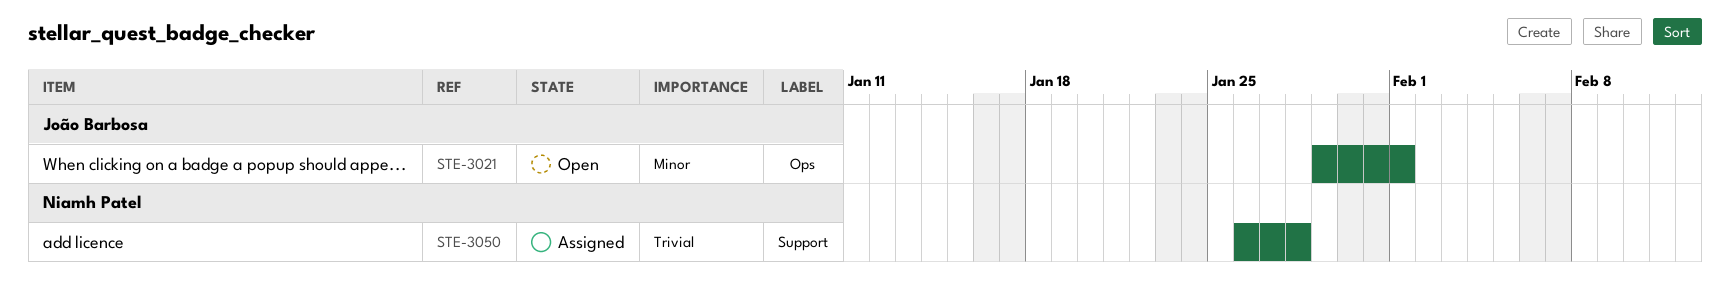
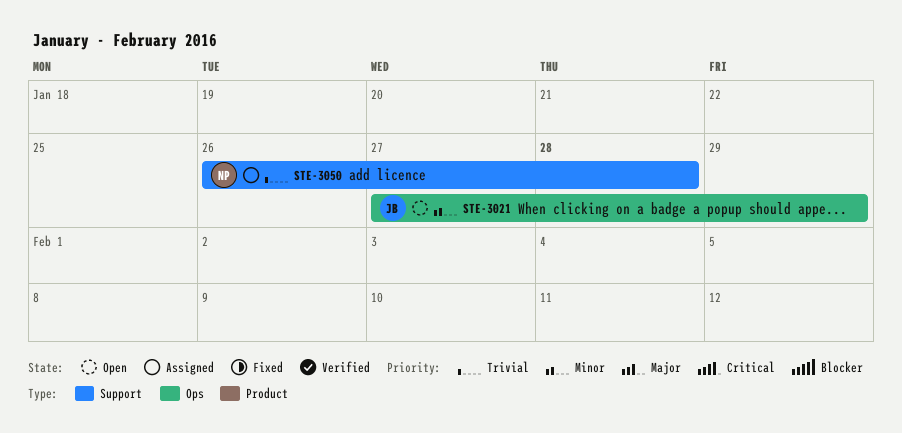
STE-3021, start: Jan 29 -> Jan 27
STE-3021, due: Feb 1 -> Jan 29

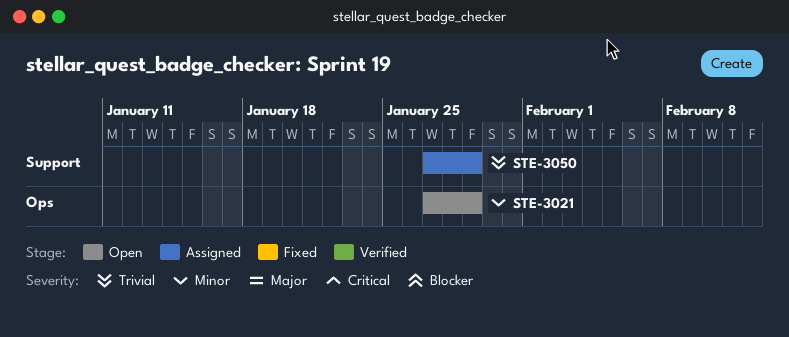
STE-3050, start: Jan 26 -> Jan 27
STE-3050, due: Jan 28 -> Jan 29

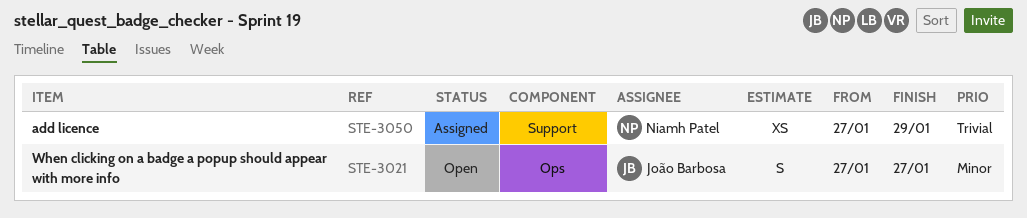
STE-3021, due: Jan 29 -> Jan 27

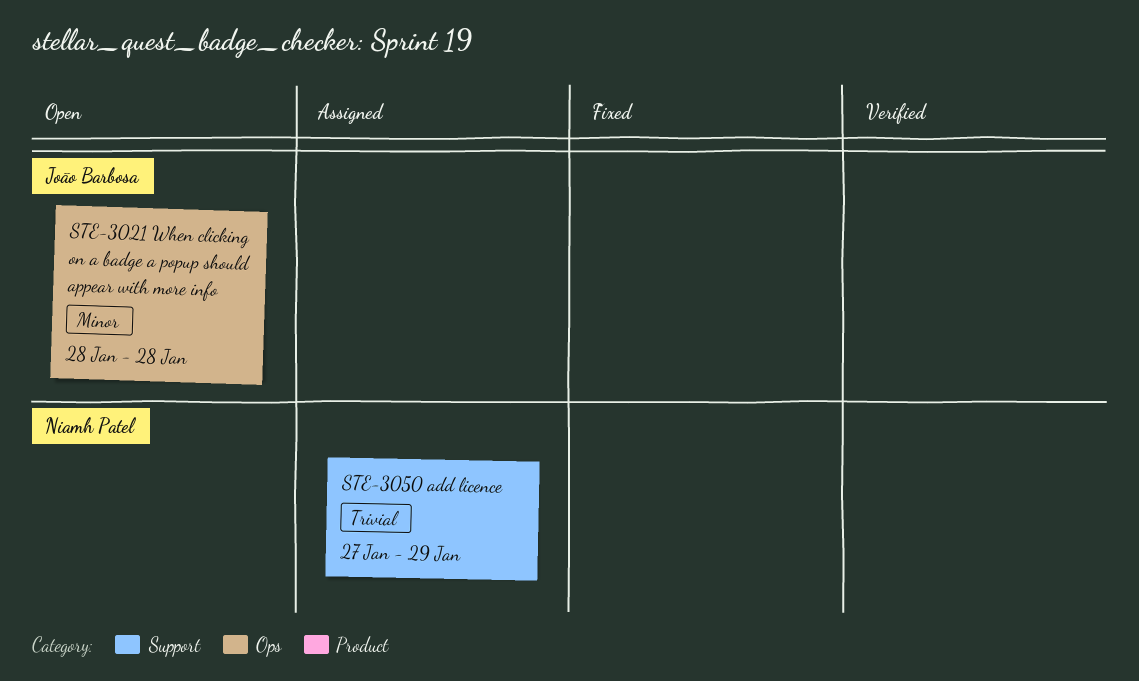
STE-3021, start: Jan 27 -> Jan 28
STE-3021, due: Jan 27 -> Jan 28

